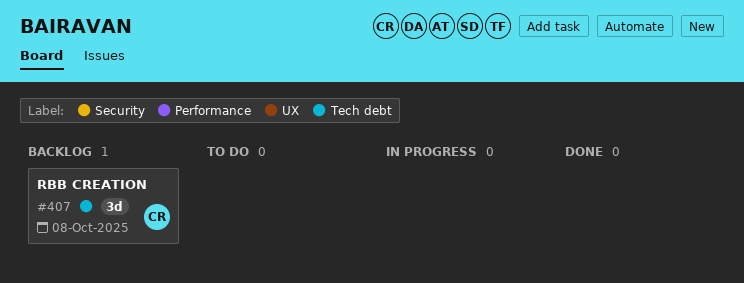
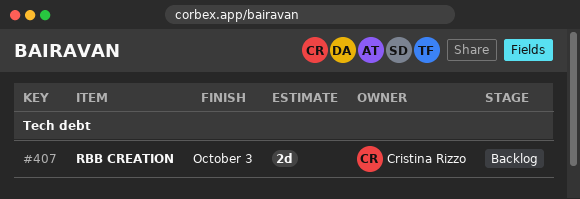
#407, estimate: 3d -> 2d
#407, due: Oct 8 -> Oct 3

